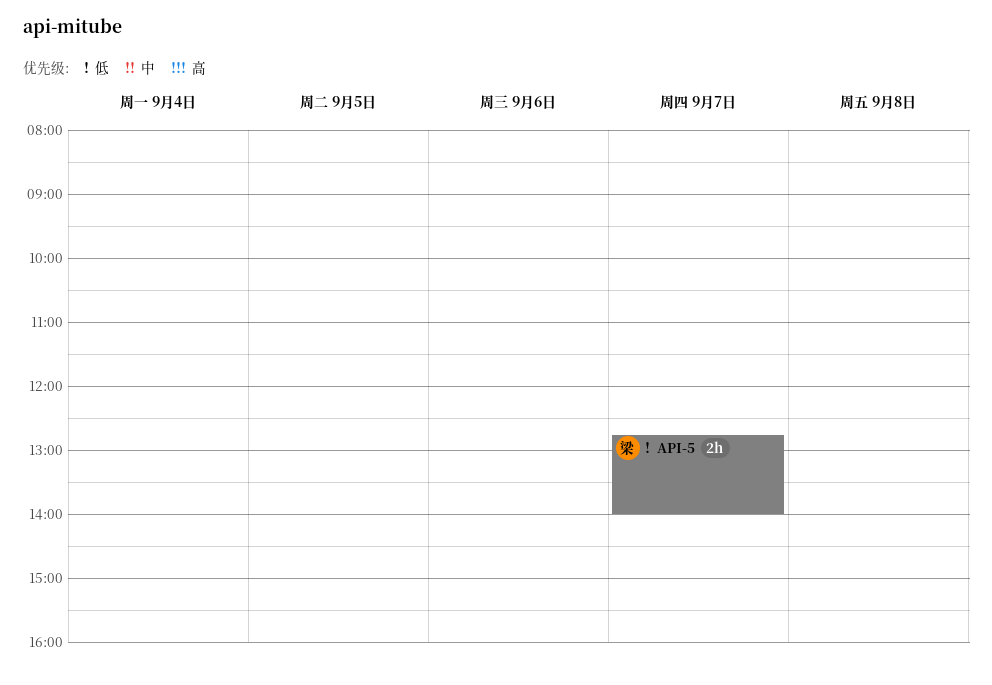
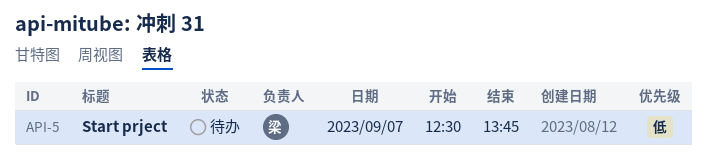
API-5, begins: 12:45 -> 12:30
API-5, ends: 14:00 -> 13:45

